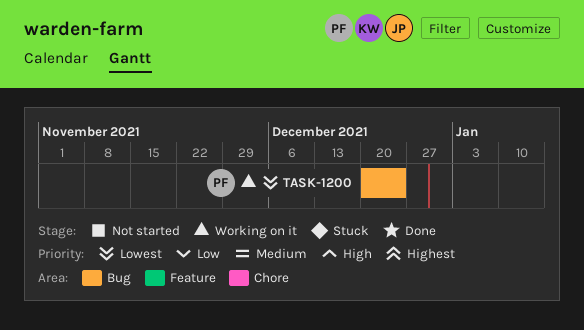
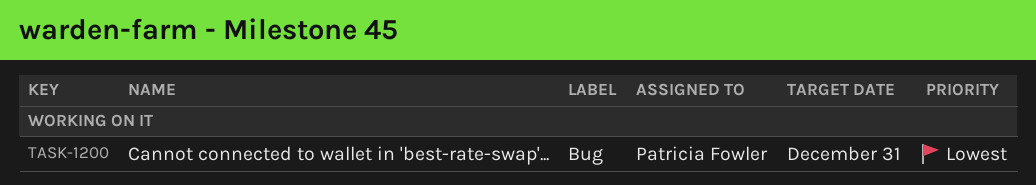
TASK-1200, due: Dec 24 -> Dec 31

